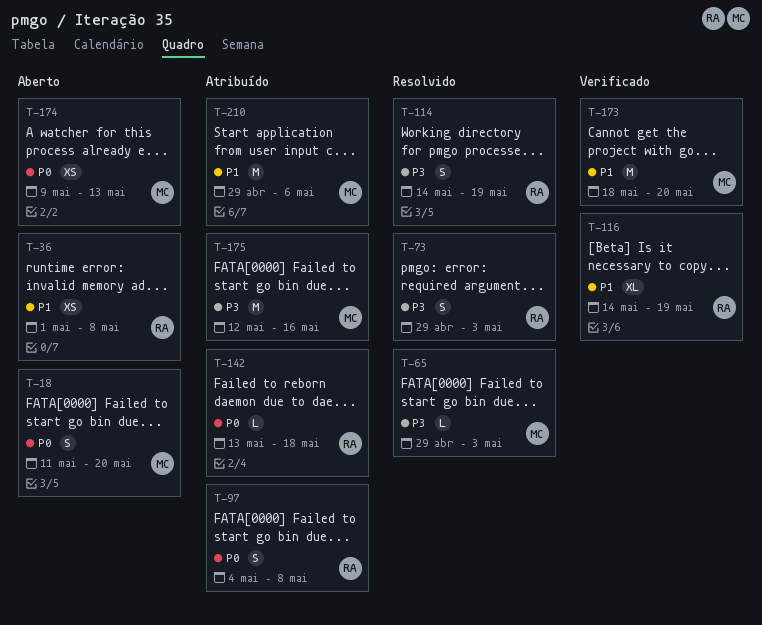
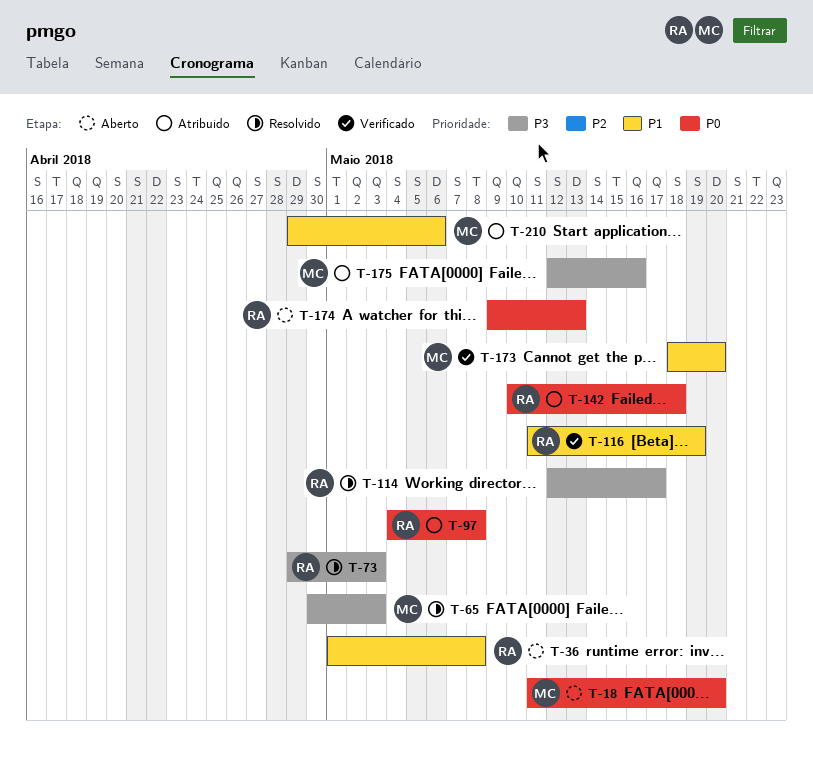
T-65, start: Apr 29 -> Apr 30
T-114, start: May 14 -> May 12
T-114, due: May 19 -> May 17
T-116, start: May 14 -> May 11
T-142, start: May 13 -> May 10
T-174, owner: MC -> RA

